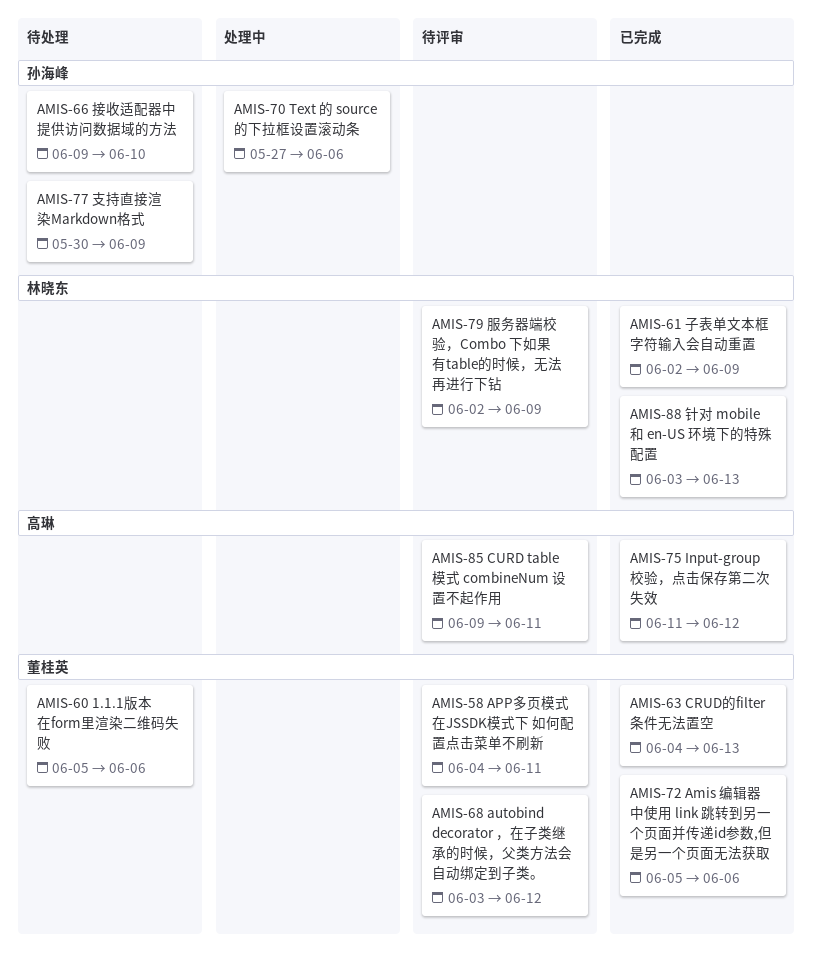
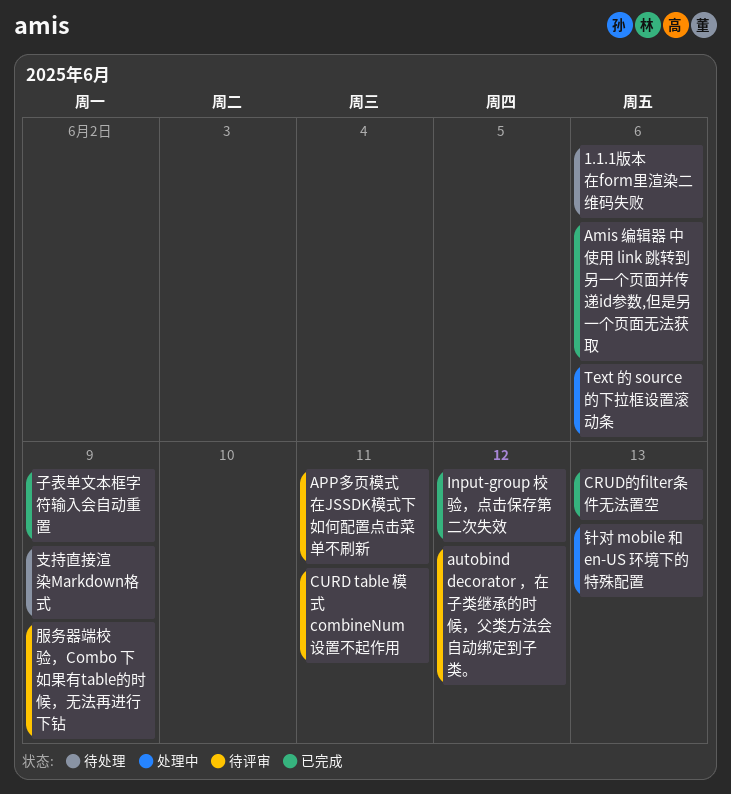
接收适配器中提供访问数据域的方法: present -> none
针对 mobile 和 en-US 环境下的特殊配置, status: 已完成 -> 处理中

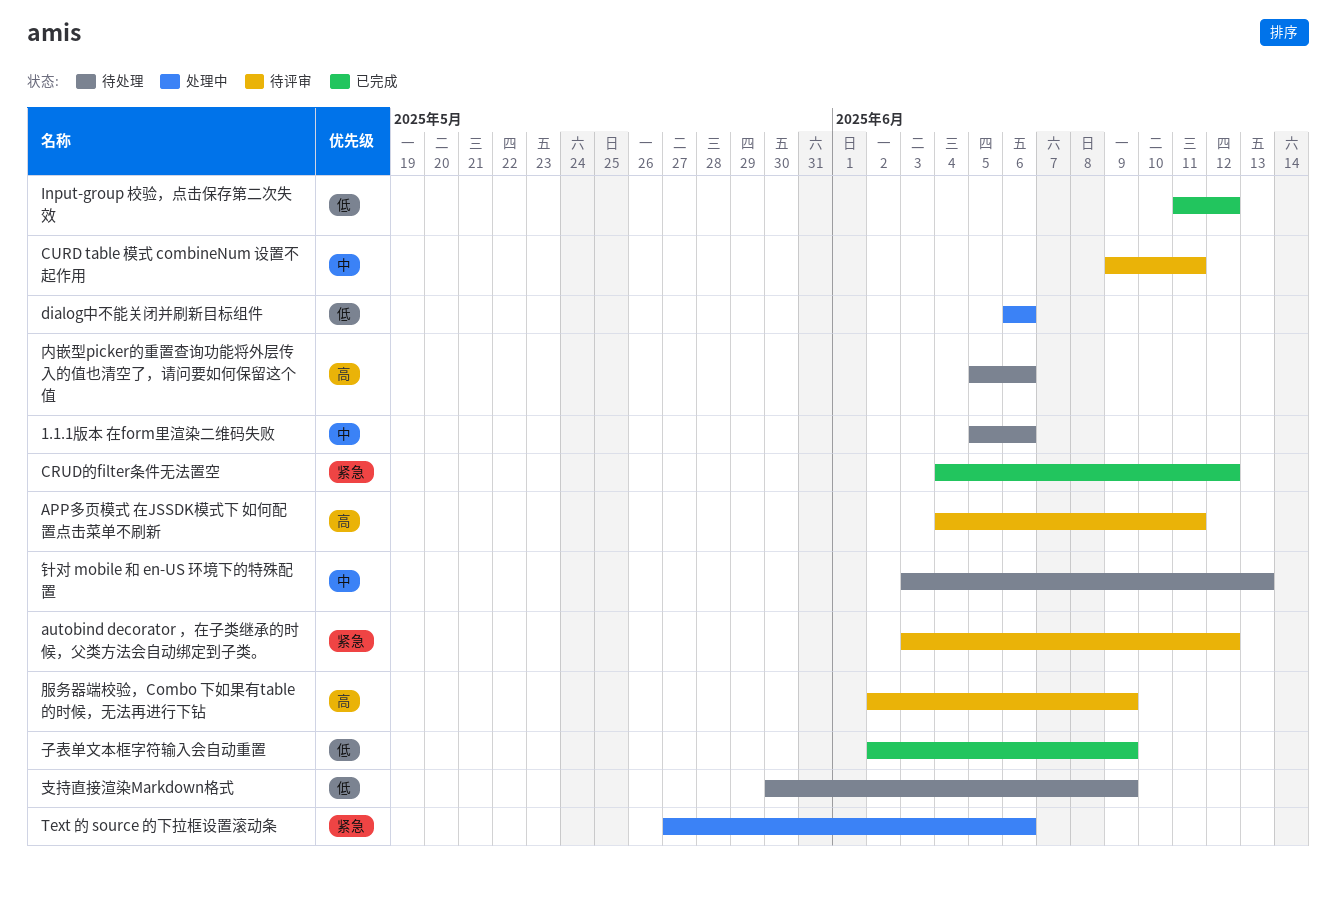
Amis 编辑器 中使用 link 跳转到另一个页面并传递id参数,但是另一个页面无法获取: present -> none
CRUD的filter条件无法置空, due: Jun 13 -> Jun 12
dialog中不能关闭并刷新目标组件: none -> present
内嵌型picker的重置查询功能将外层传入的值也清空了，请问要如何保留这个值: none -> present
针对 mobile 和 en-US 环境下的特殊配置, status: 处理中 -> 待处理

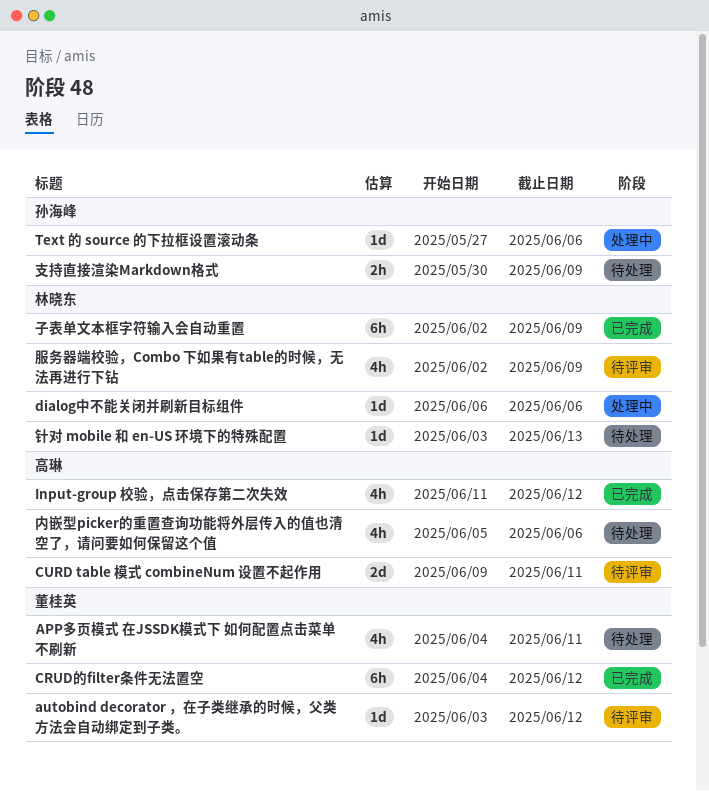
1.1.1版本 在form里渲染二维码失败: present -> none
APP多页模式 在JSSDK模式下 如何配置点击菜单不刷新, status: 待评审 -> 待处理

